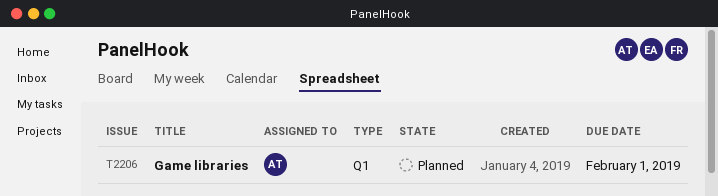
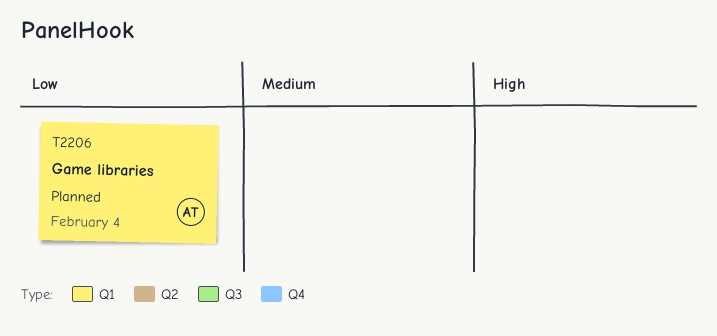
T2206, due: Feb 1 -> Feb 4

